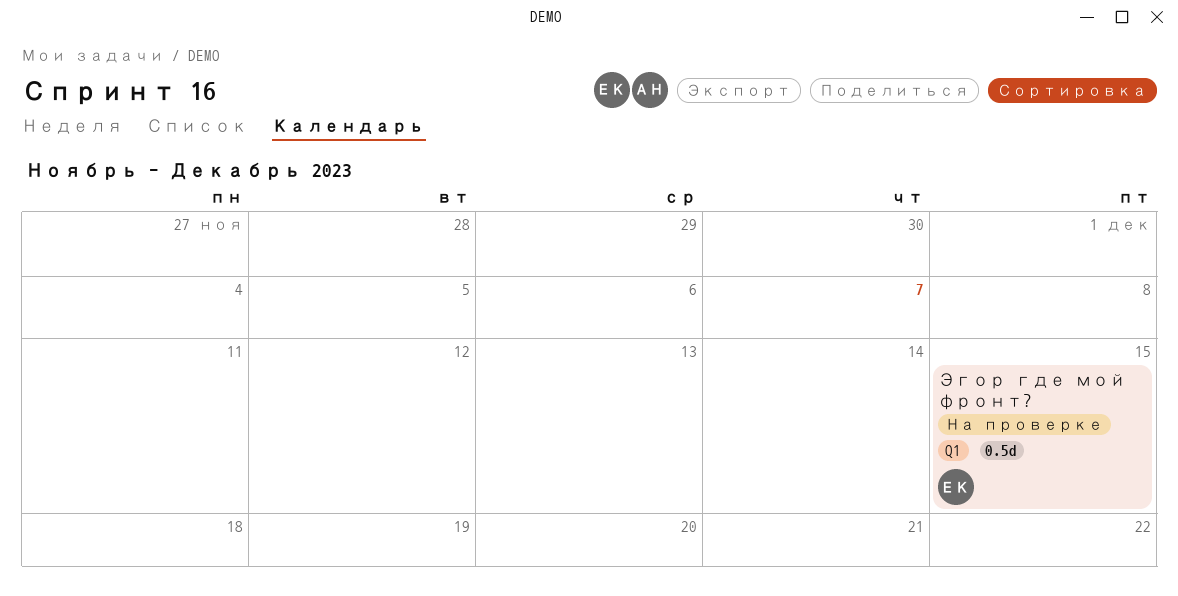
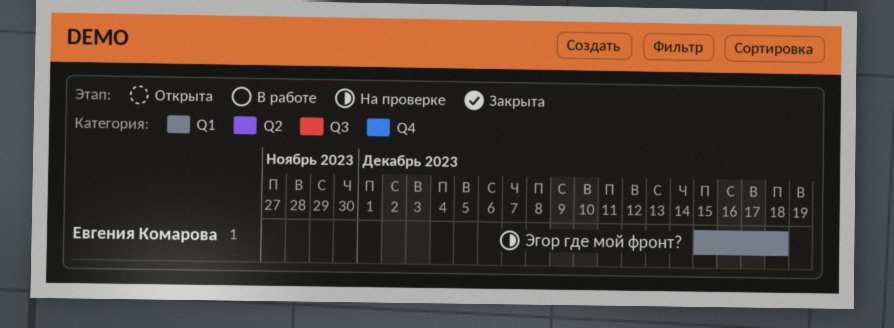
Эгор где мой фронт?, due: Dec 15 -> Dec 18

